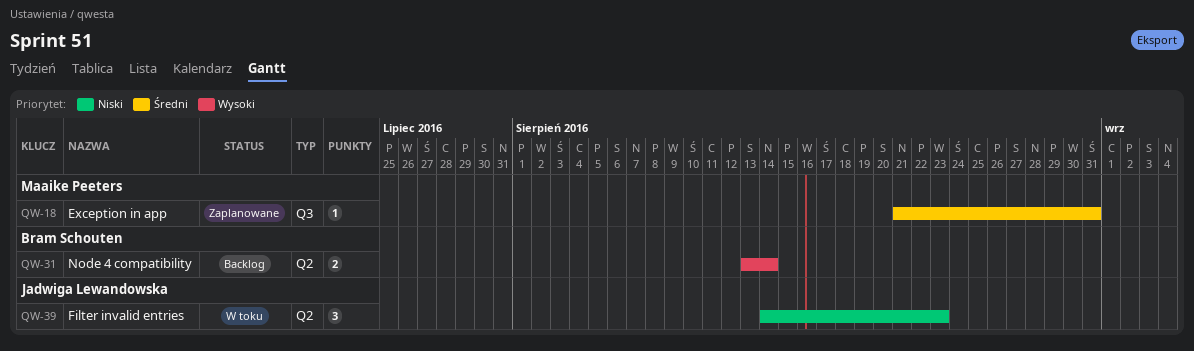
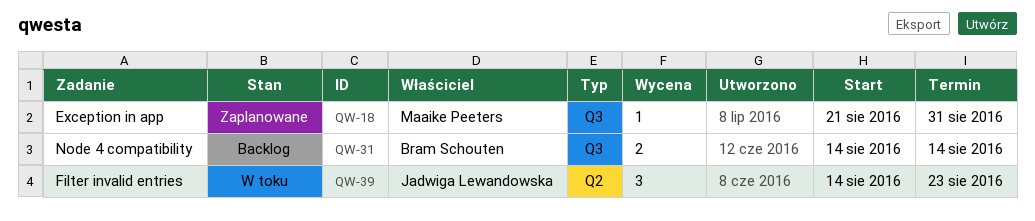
QW-31, label: Q2 -> Q3
QW-31, start: Aug 13 -> Aug 14

